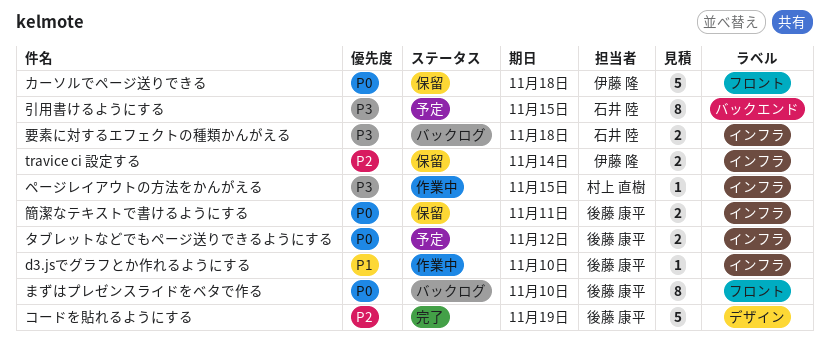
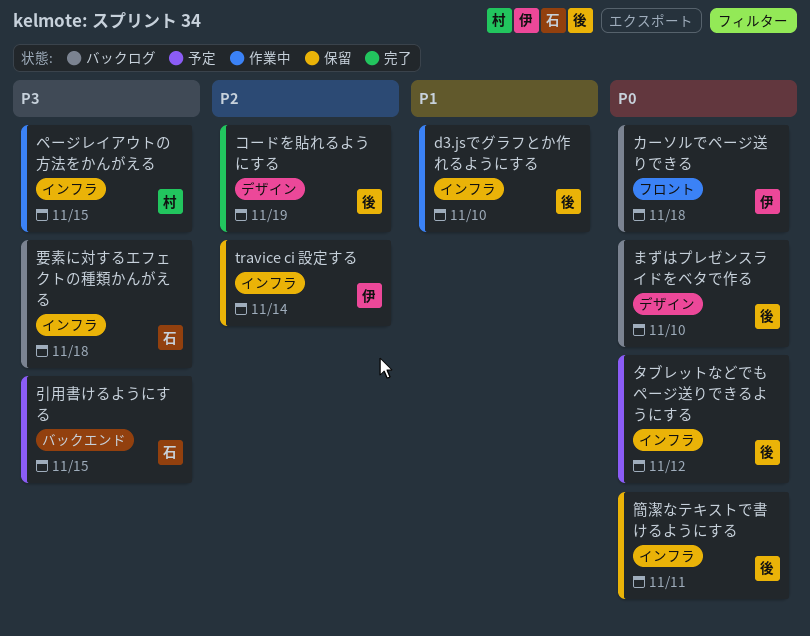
まずはプレゼンスライドをベタで作る, label: フロント -> デザイン
カーソルでページ送りできる, status: 保留 -> バックログ

